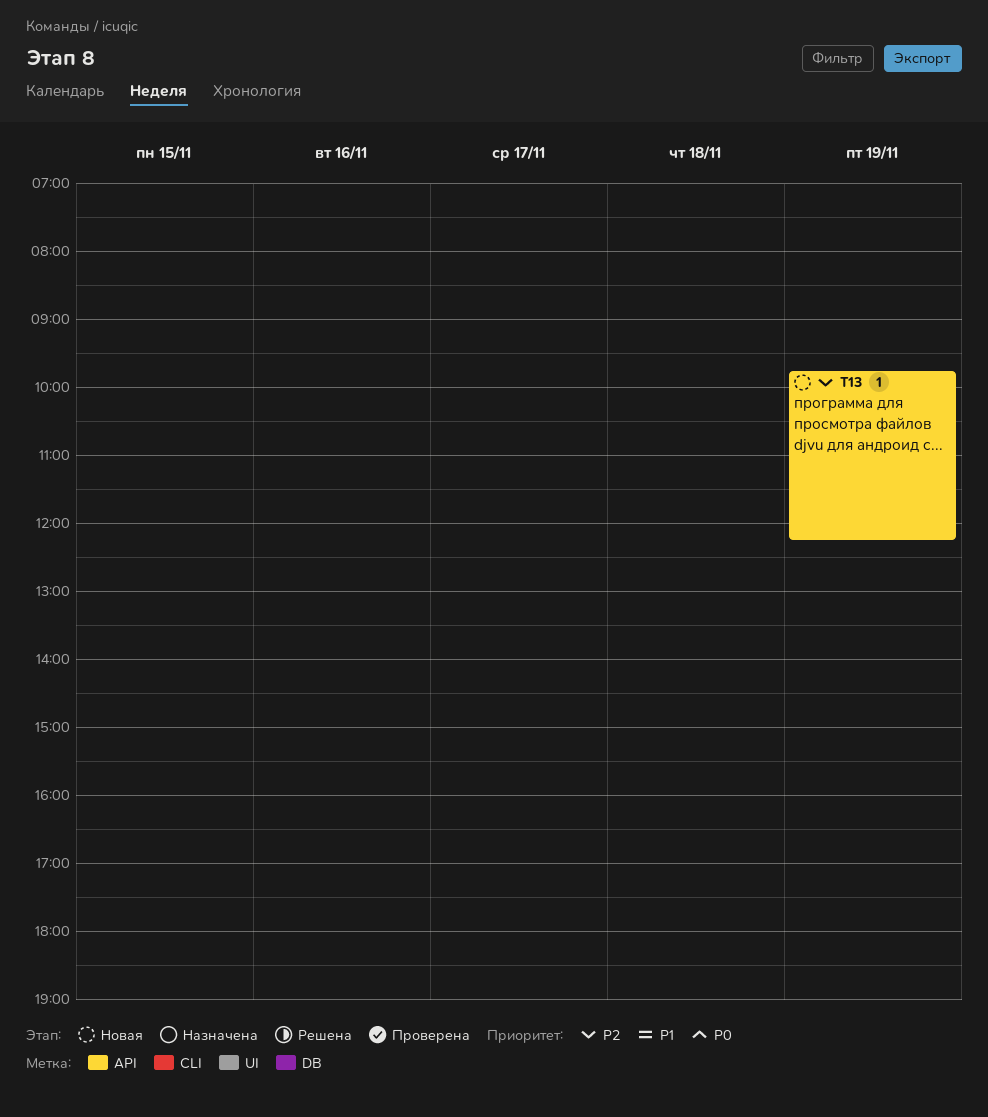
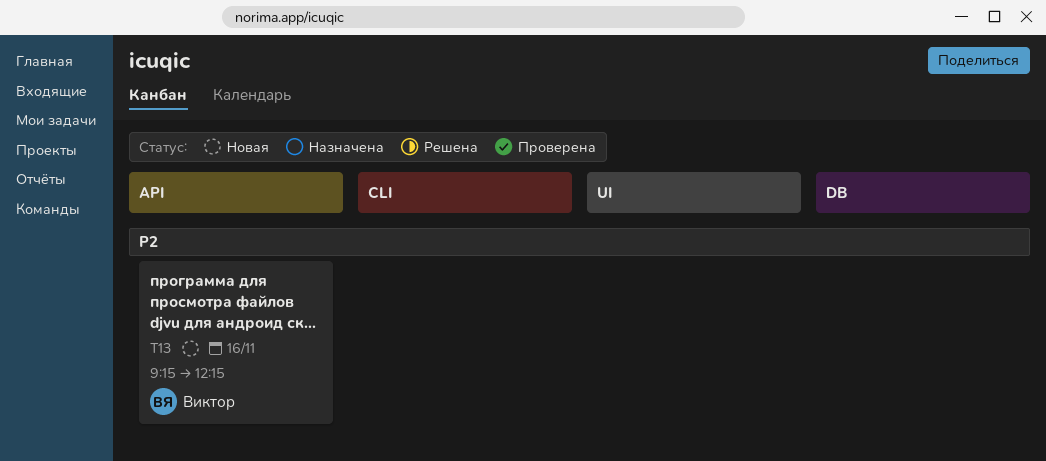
T13, day: Nov 19 -> Nov 16
T13, begins: 09:45 -> 09:15

